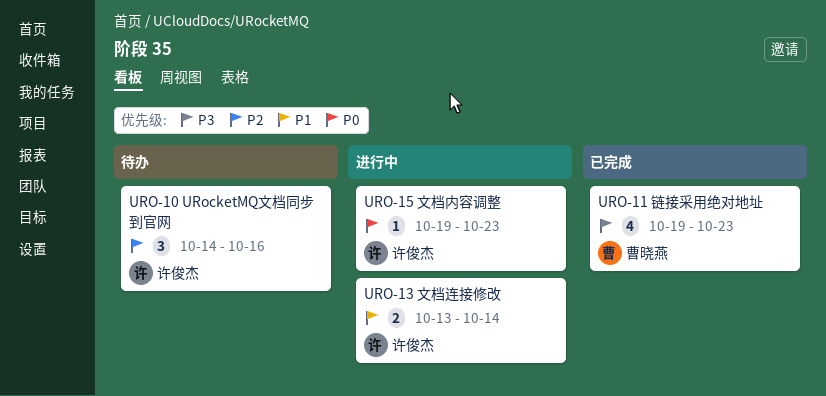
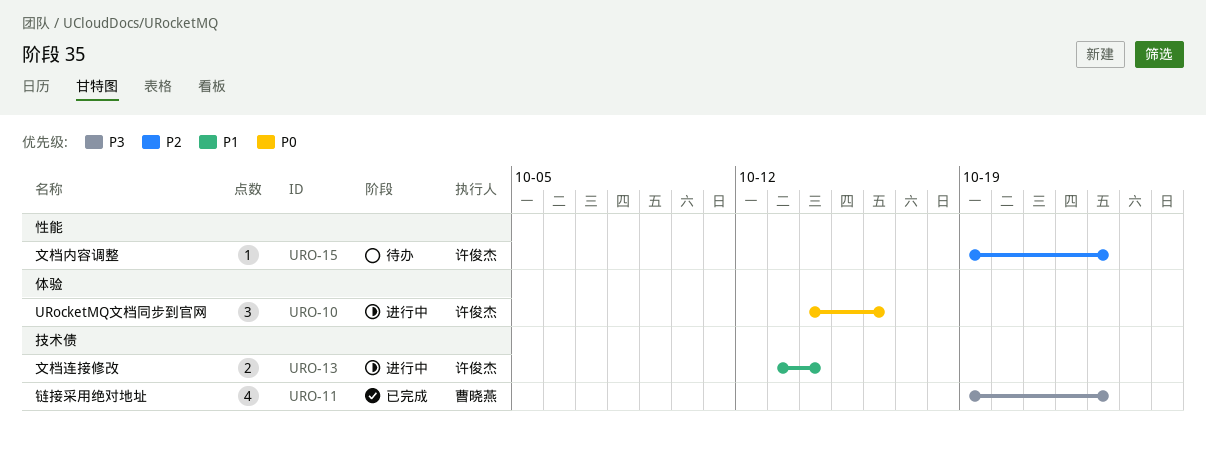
URO-10, status: 待办 -> 进行中
URO-10, priority: P2 -> P0
URO-15, status: 进行中 -> 待办
URO-15, priority: P0 -> P2

